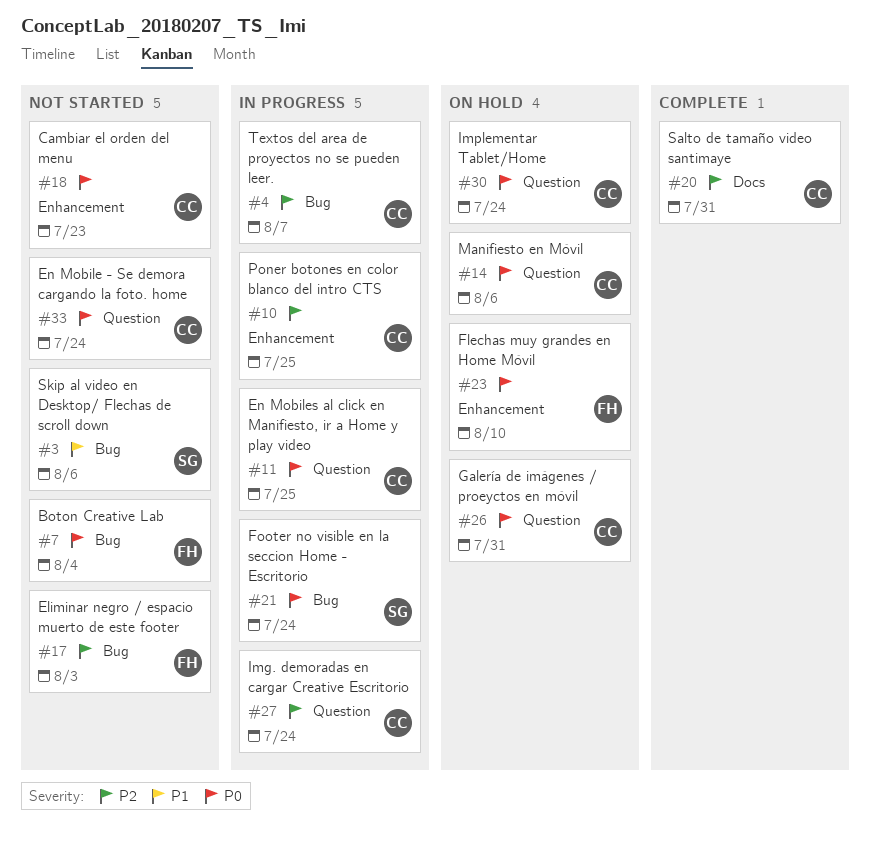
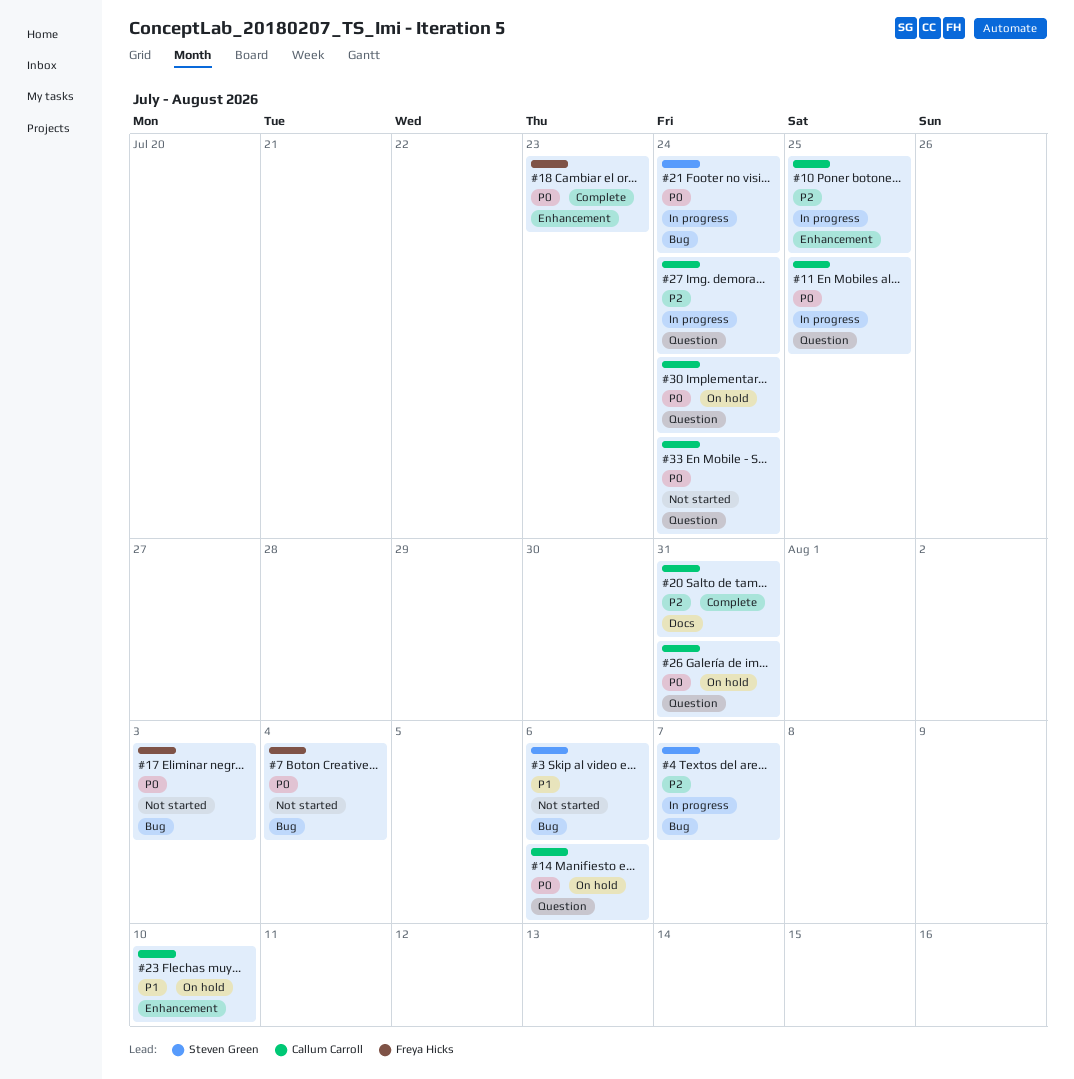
#4, owner: Callum Carroll -> Steven Green
#17, priority: P2 -> P0
#18, status: Not started -> Complete
#18, owner: Callum Carroll -> Freya Hicks
#23, owner: Freya Hicks -> Callum Carroll
#23, priority: P0 -> P1

